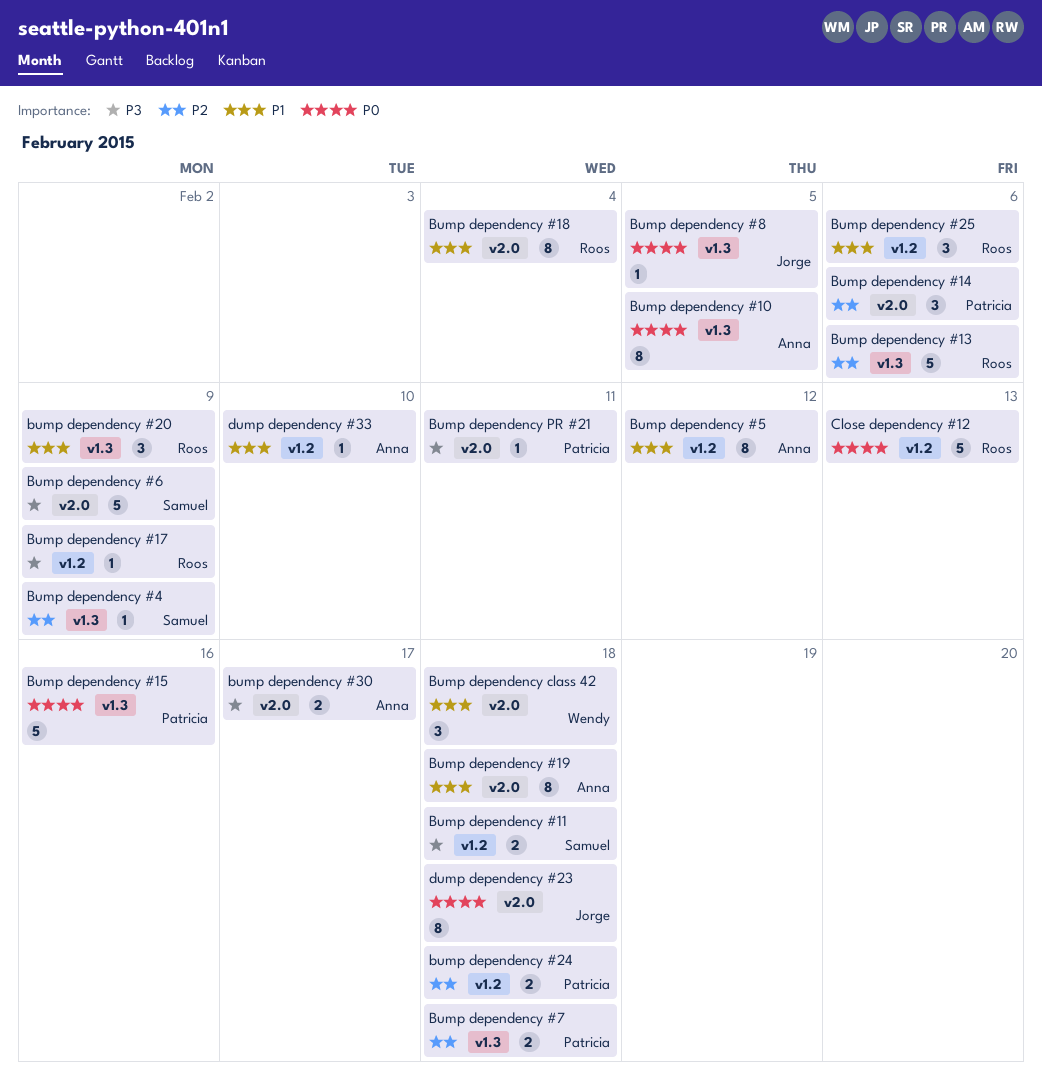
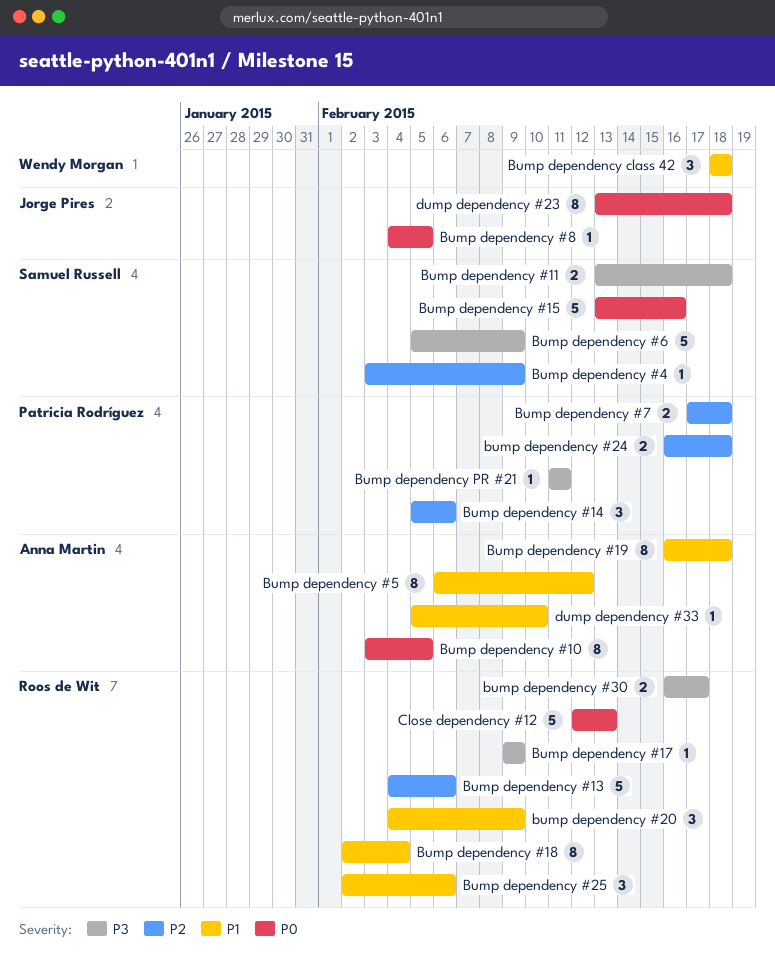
Bump dependency #15, owner: Patricia Rodríguez -> Samuel Russell
bump dependency #30, owner: Anna Martin -> Roos de Wit

